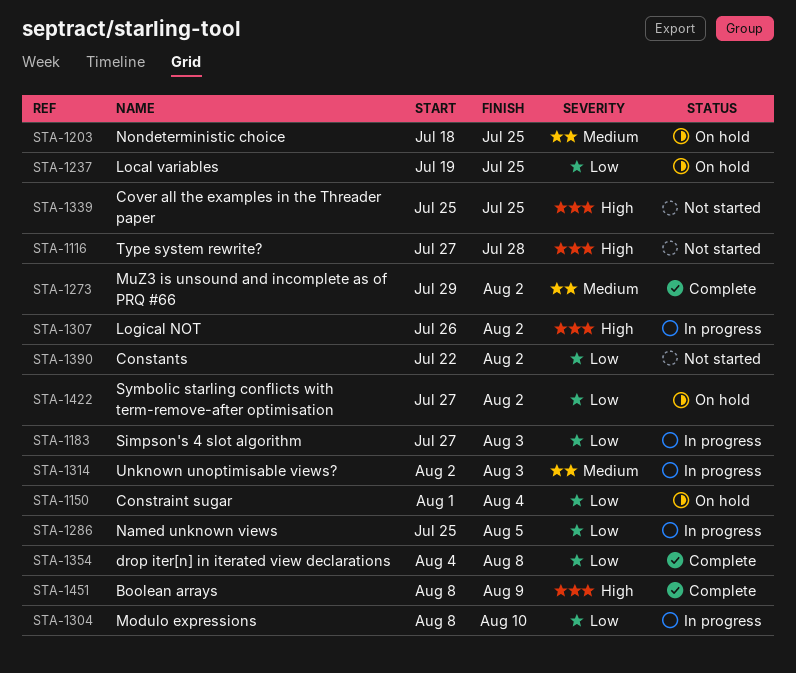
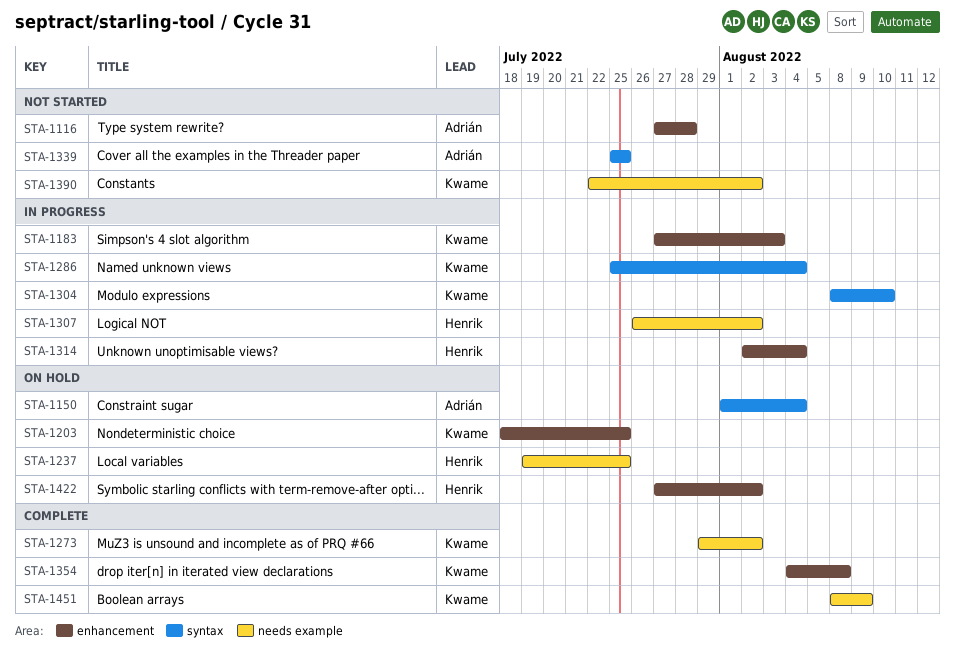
STA-1286, due: Aug 5 -> Aug 4
STA-1314, due: Aug 3 -> Aug 4

